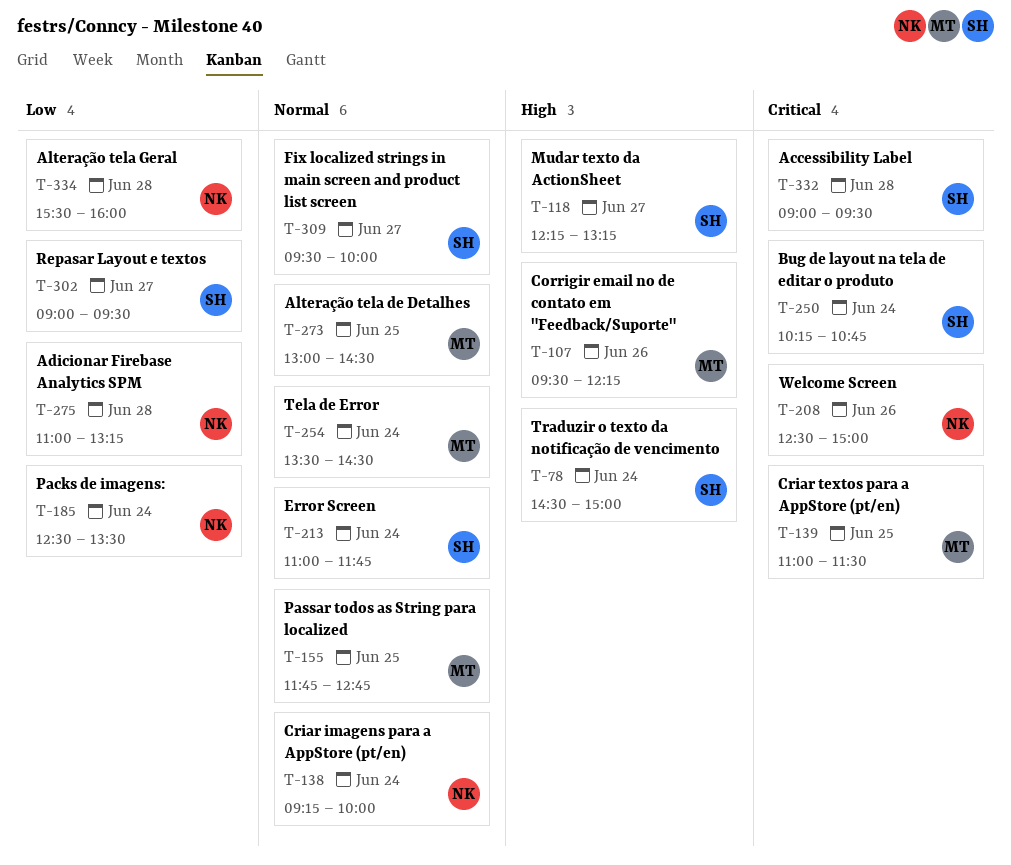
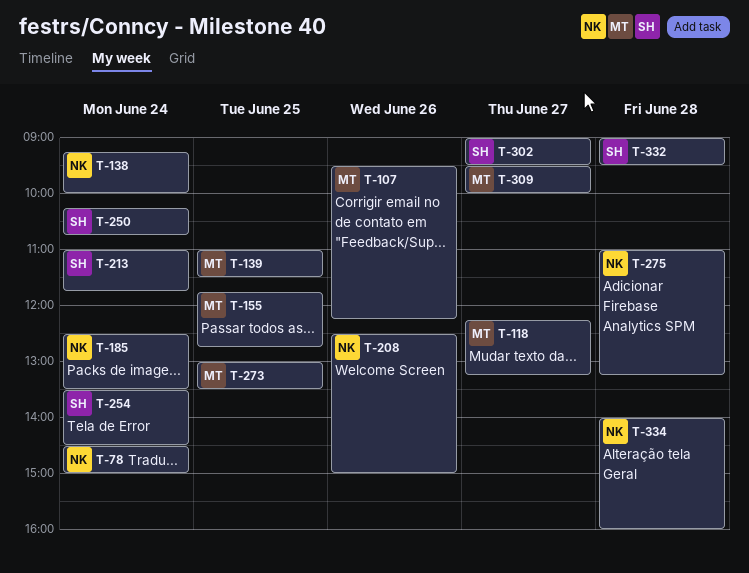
T-78, owner: SH -> NK
T-118, owner: SH -> MT
T-254, owner: MT -> SH
T-273, ends: 14:30 -> 13:30
T-309, owner: SH -> MT
T-334, begins: 15:30 -> 14:00

